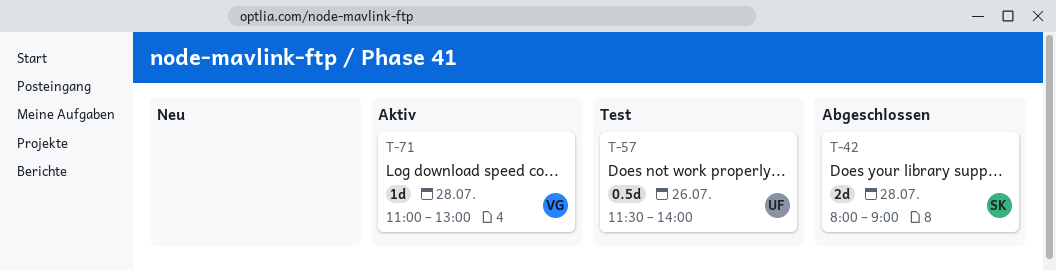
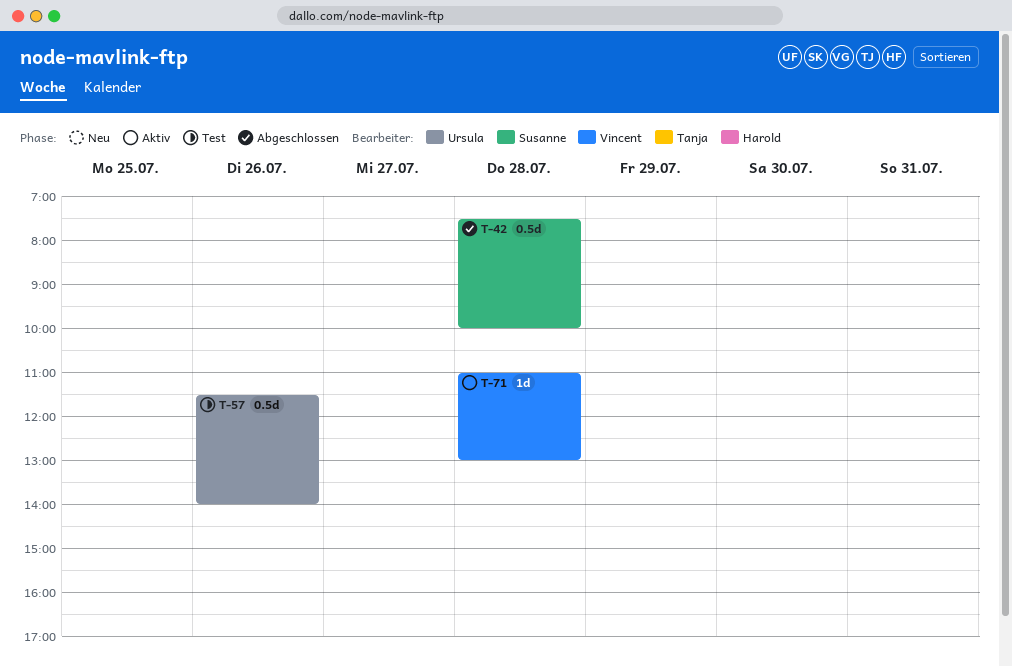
T-42, estimate: 2d -> 0.5d
T-42, begins: 08:00 -> 07:30
T-42, ends: 09:00 -> 10:00

